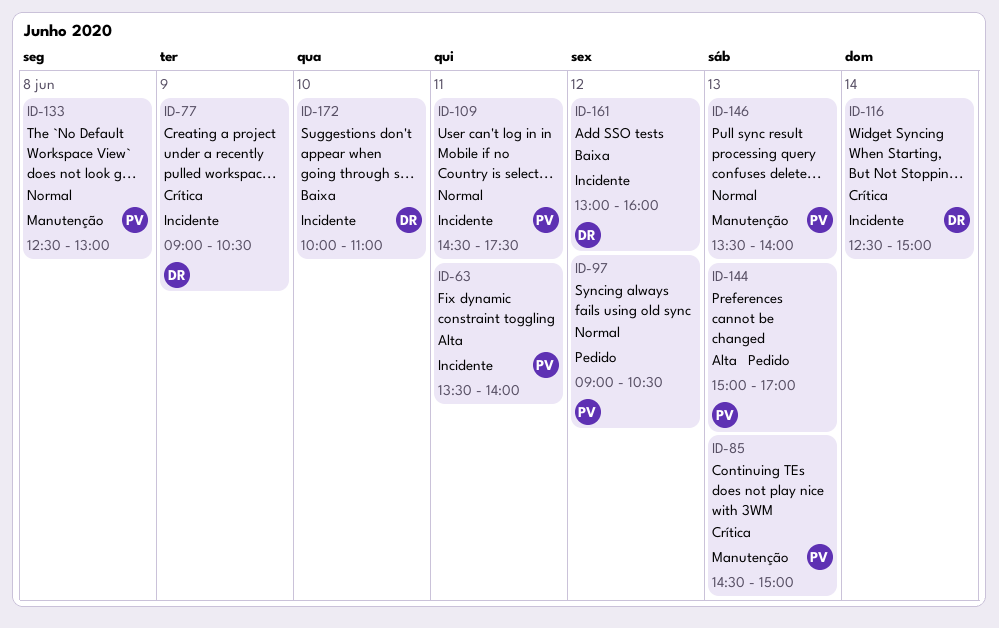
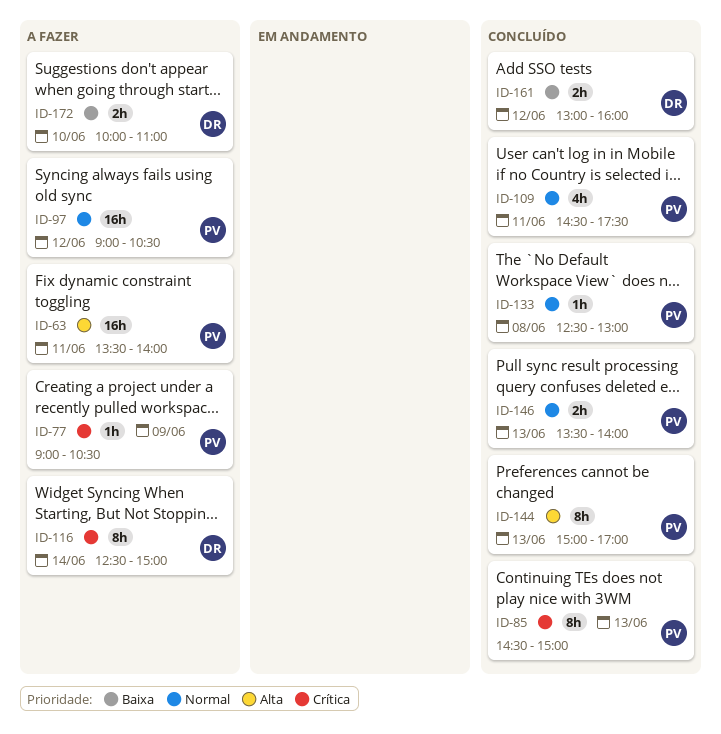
ID-77, owner: DR -> PV

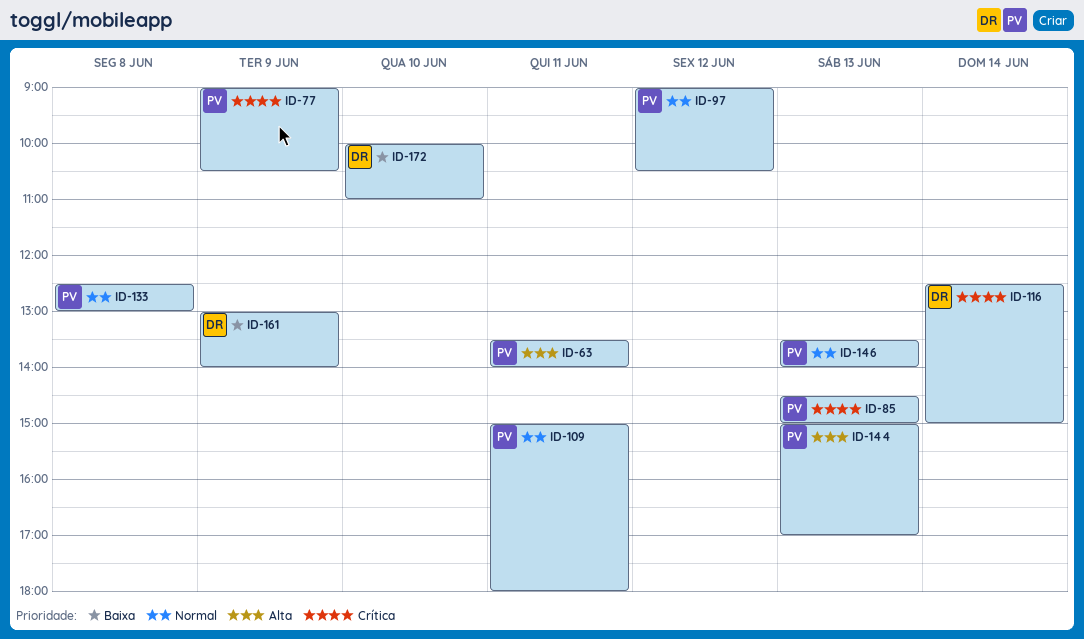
ID-109, begins: 14:30 -> 15:00
ID-109, ends: 17:30 -> 18:00
ID-161, day: Jun 12 -> Jun 9
ID-161, ends: 16:00 -> 14:00

